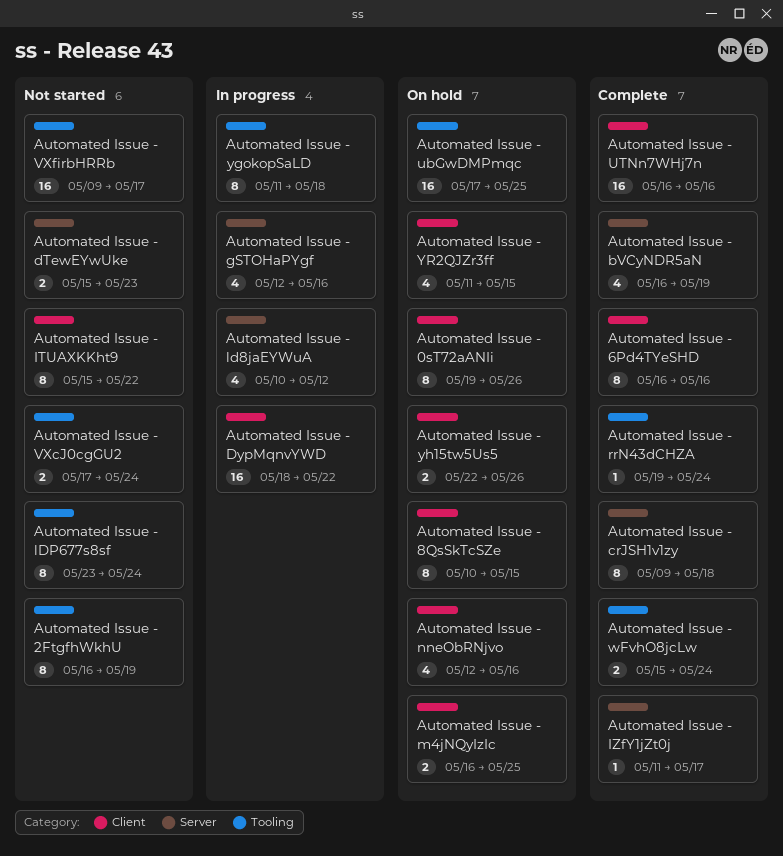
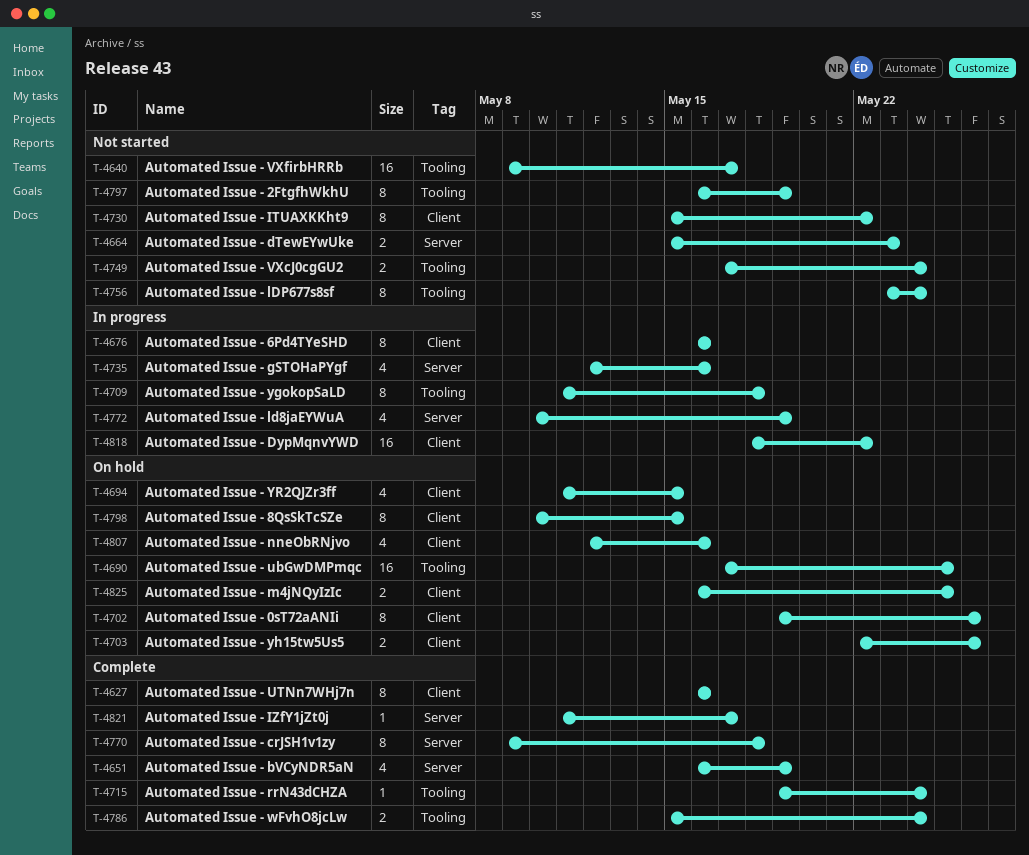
Automated Issue - 6Pd4TYeSHD, status: Complete -> In progress
Automated Issue - ld8jaEYWuA, due: May 12 -> May 19
Automated Issue - UTNn7WHj7n, estimate: 16 -> 8

